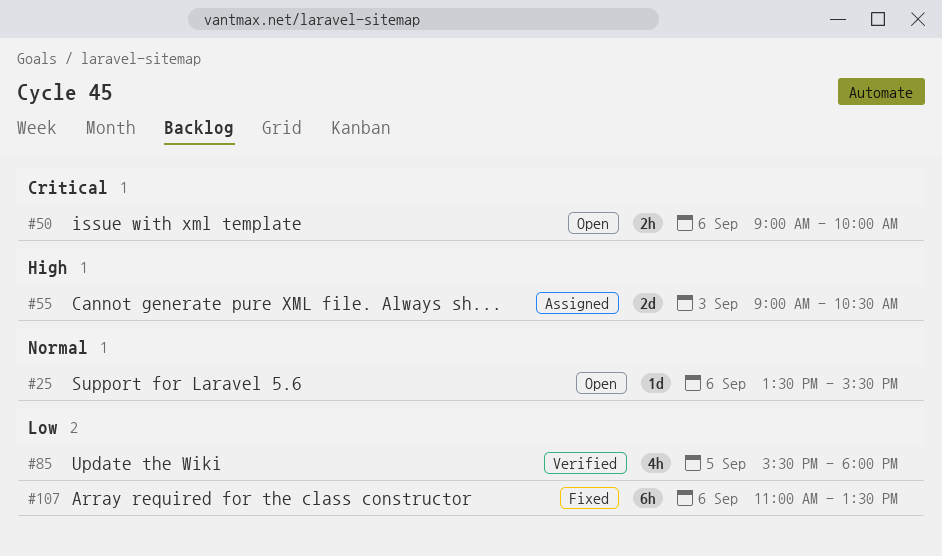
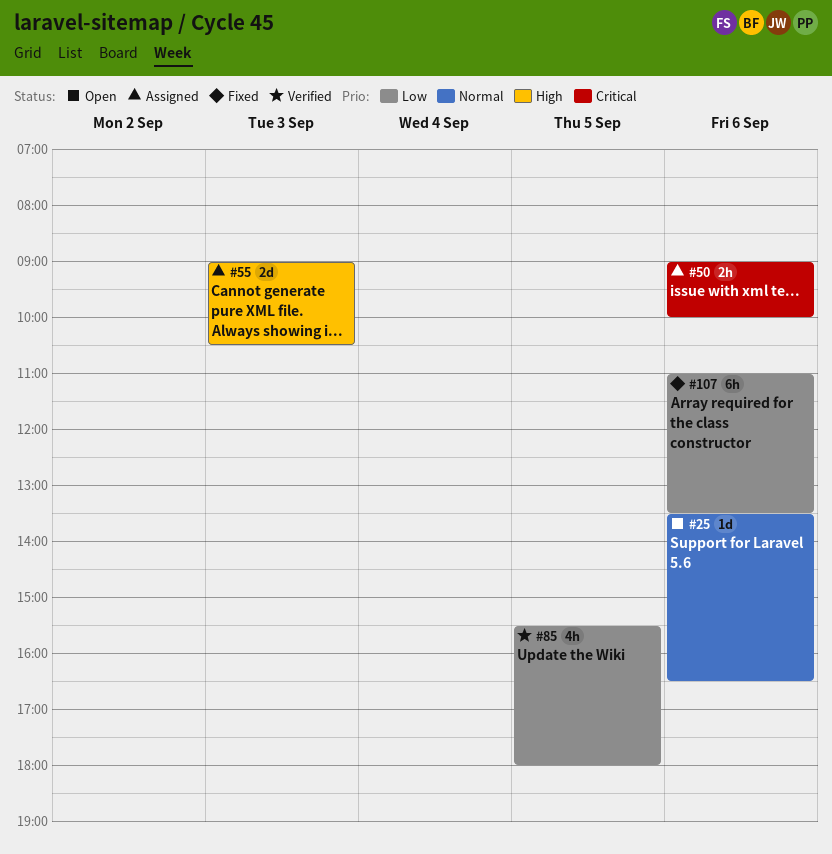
#25, ends: 15:30 -> 16:30
#50, status: Open -> Assigned

